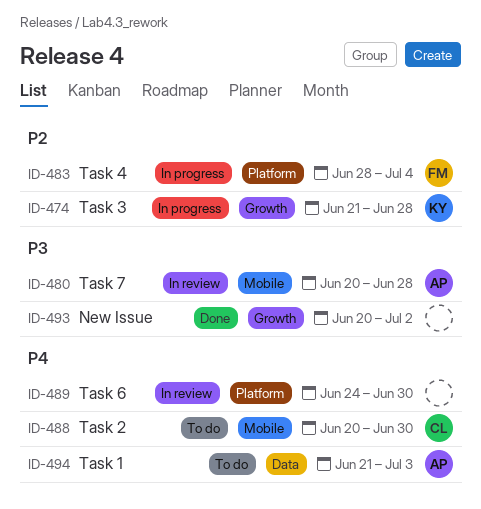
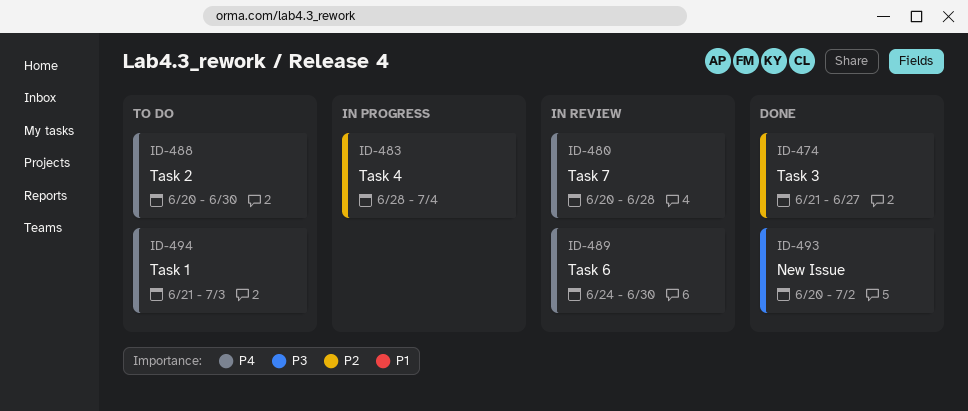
ID-474, status: In progress -> Done
ID-474, due: Jun 28 -> Jun 27
ID-480, priority: P3 -> P4

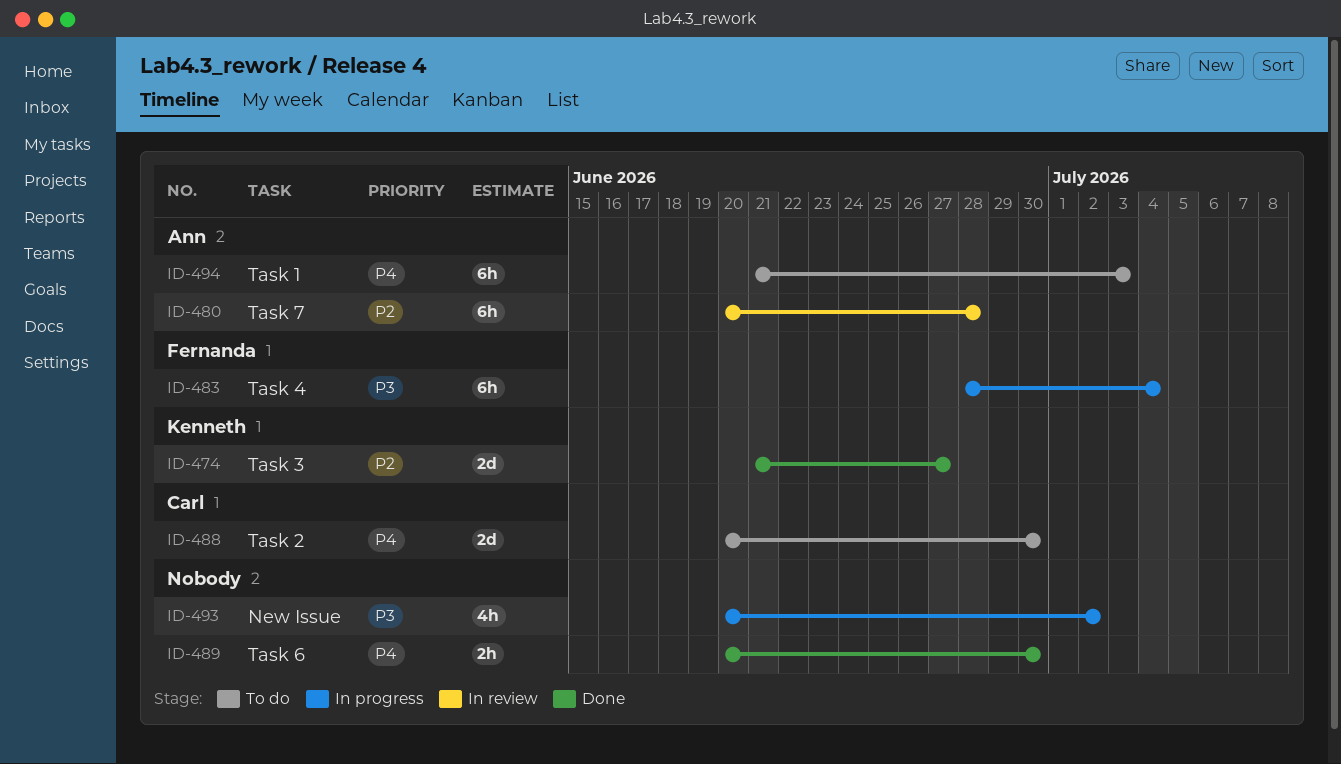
ID-480, priority: P4 -> P2
ID-483, priority: P2 -> P3
ID-489, status: In review -> Done
ID-489, start: Jun 24 -> Jun 20
ID-493, status: Done -> In progress

